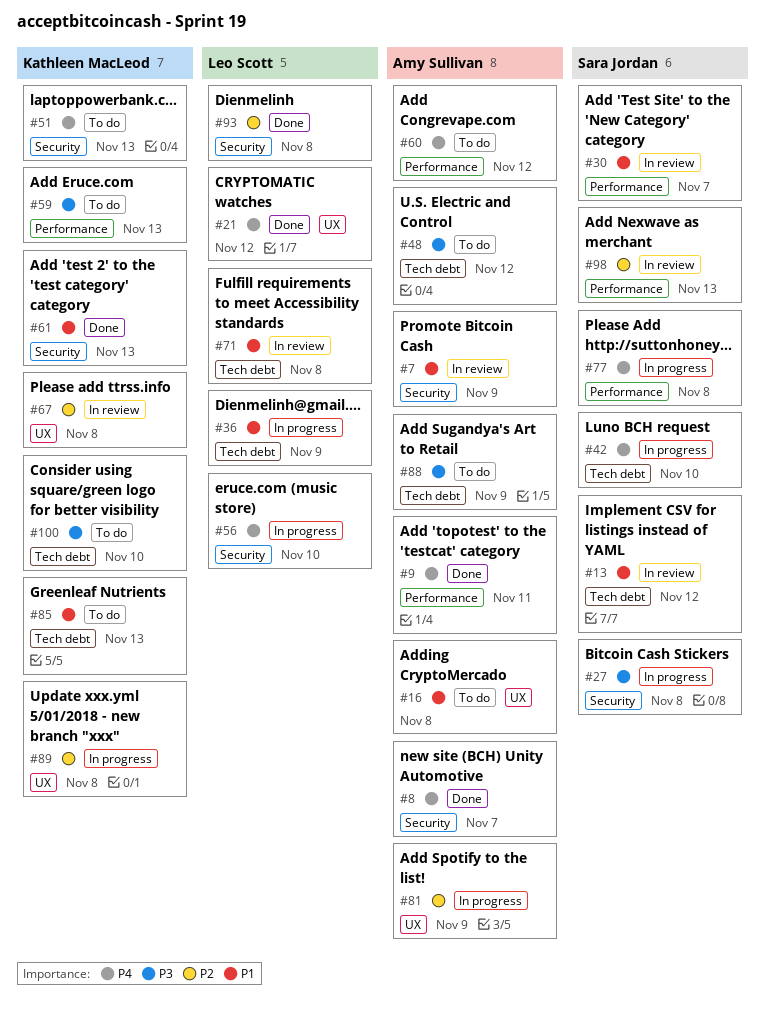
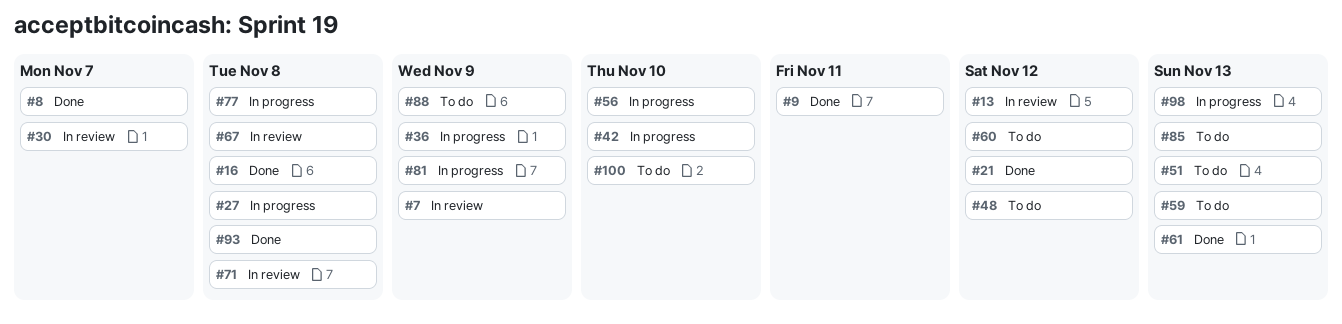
#16, status: To do -> Done
#89: present -> none
#98, status: In review -> In progress

